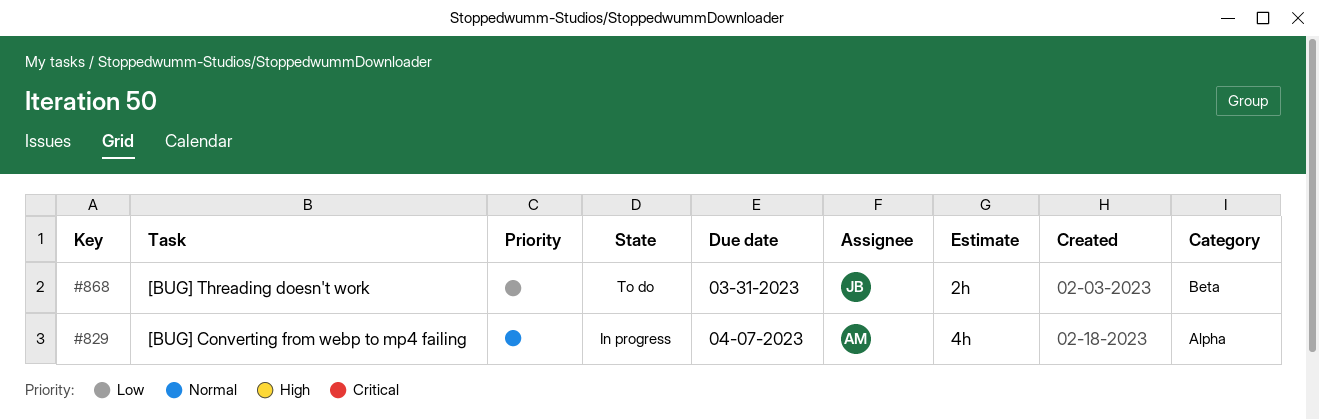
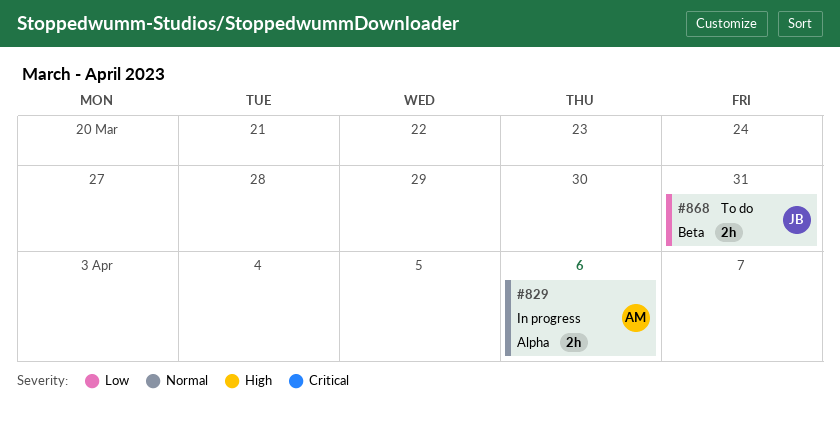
#829, estimate: 4h -> 2h
#829, due: Apr 7 -> Apr 6

